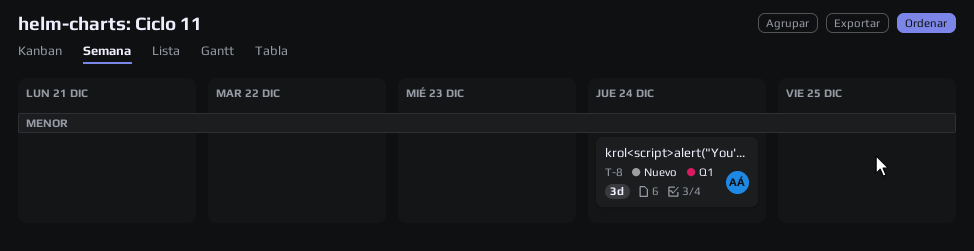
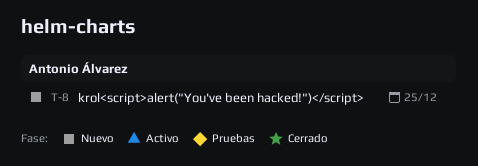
T-8, due: Dec 24 -> Dec 25

